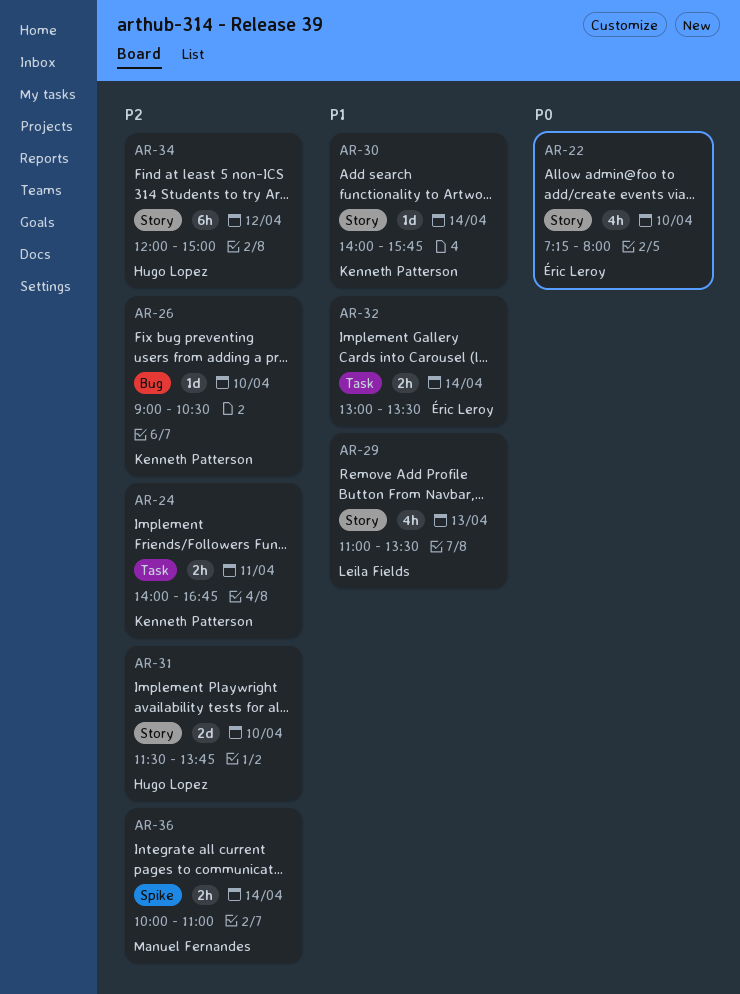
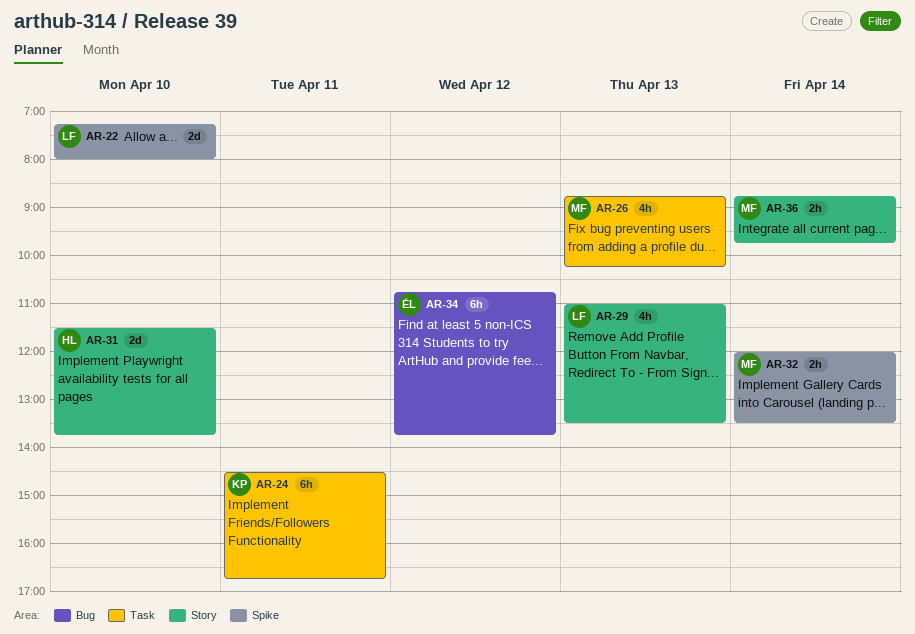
AR-22, owner: Éric Leroy -> Leila Fields
AR-22, label: Story -> Spike
AR-22, estimate: 4h -> 2d
AR-24, estimate: 2h -> 6h
AR-24, begins: 14:00 -> 14:30
AR-26, owner: Kenneth Patterson -> Manuel Fernandes
AR-26, label: Bug -> Task
AR-26, estimate: 1d -> 4h
AR-26, day: Apr 10 -> Apr 13
AR-26, begins: 09:00 -> 08:45
AR-26, ends: 10:30 -> 10:15
AR-30: present -> none
AR-32, owner: Éric Leroy -> Manuel Fernandes
AR-32, label: Task -> Spike
AR-32, begins: 13:00 -> 12:00
AR-34, owner: Hugo Lopez -> Éric Leroy
AR-34, label: Story -> Bug
AR-34, begins: 12:00 -> 10:45
AR-34, ends: 15:00 -> 13:45
AR-36, label: Spike -> Story
AR-36, begins: 10:00 -> 08:45
AR-36, ends: 11:00 -> 09:45

